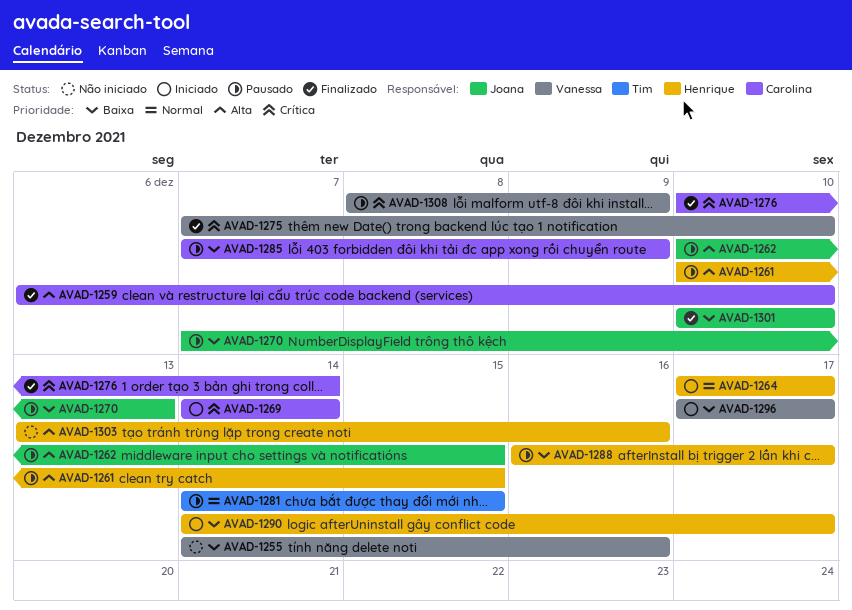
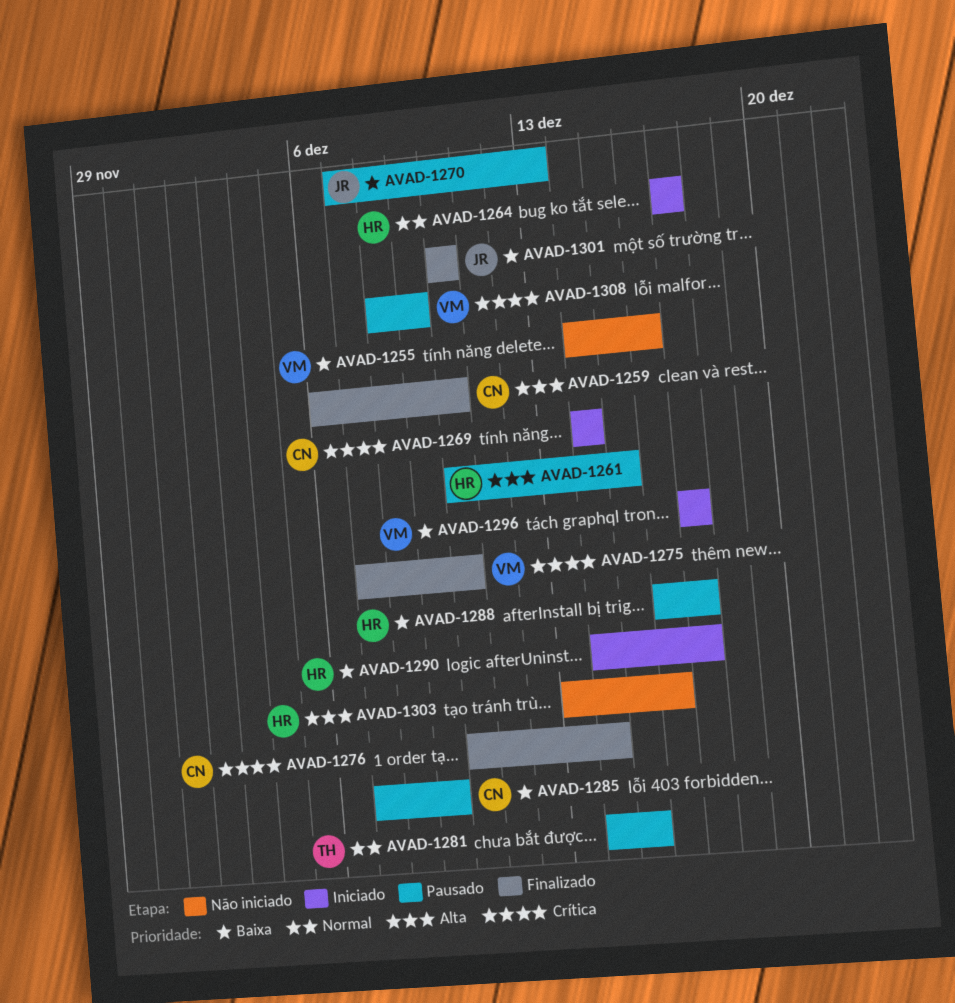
AVAD-1262: present -> none

